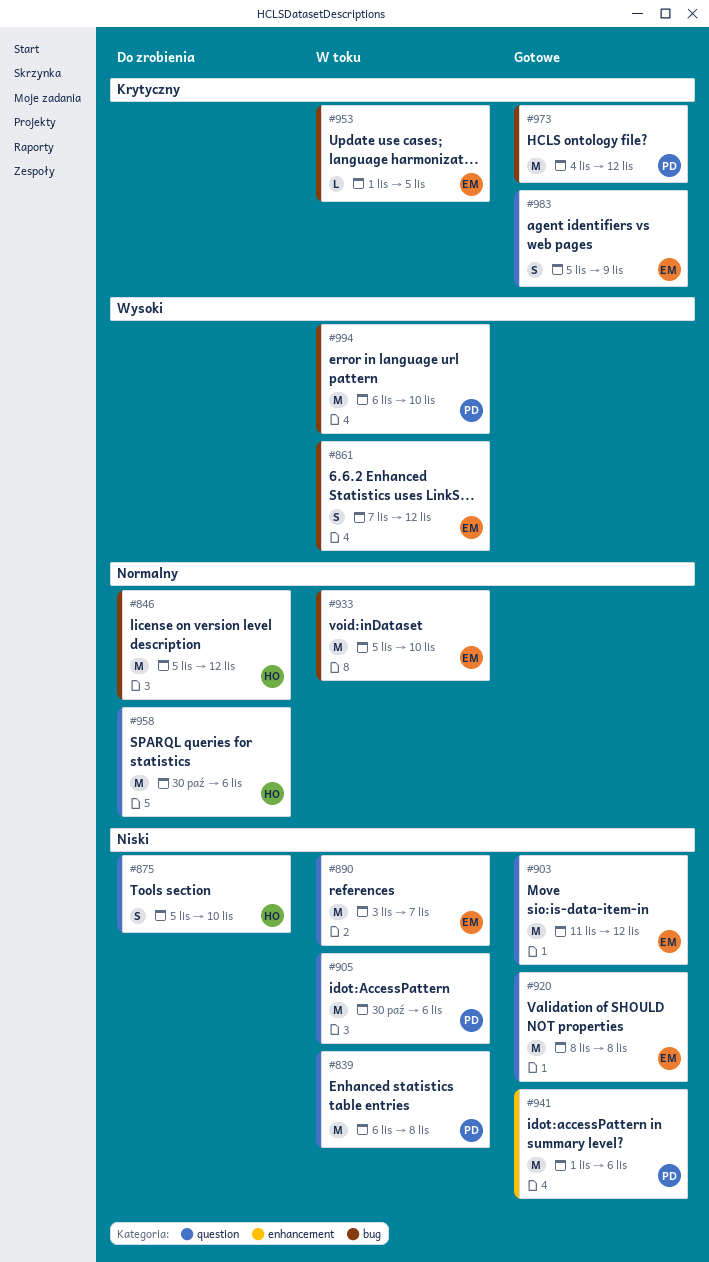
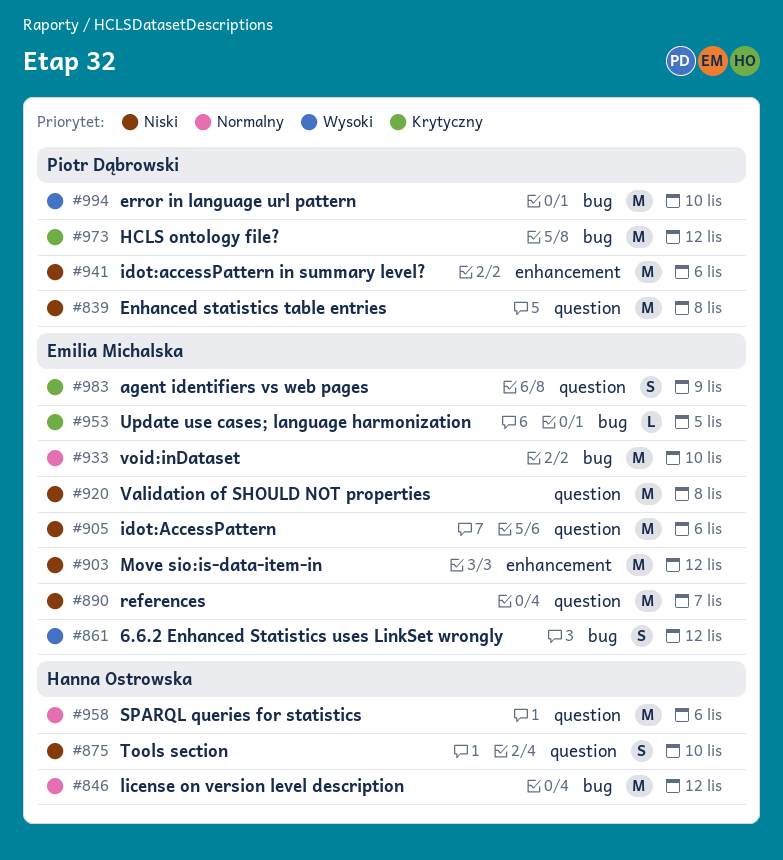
#903, label: question -> enhancement
#905, owner: Piotr Dąbrowski -> Emilia Michalska

